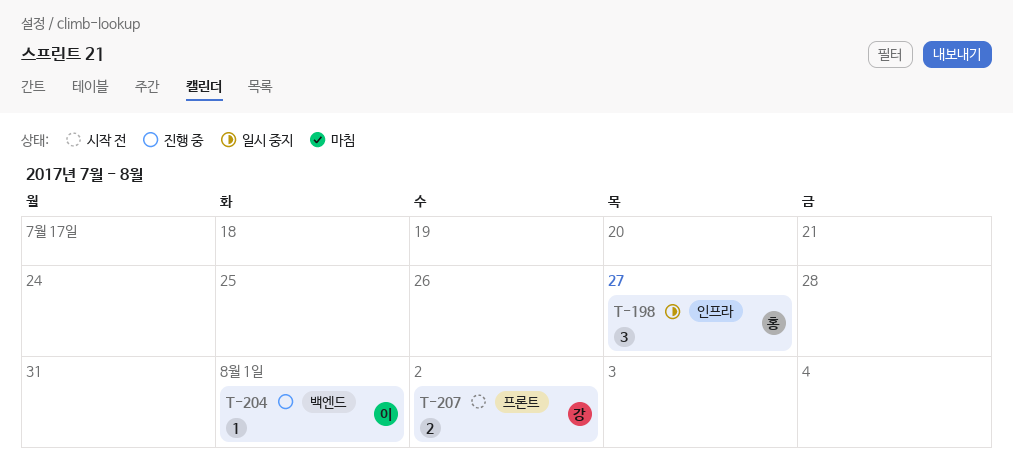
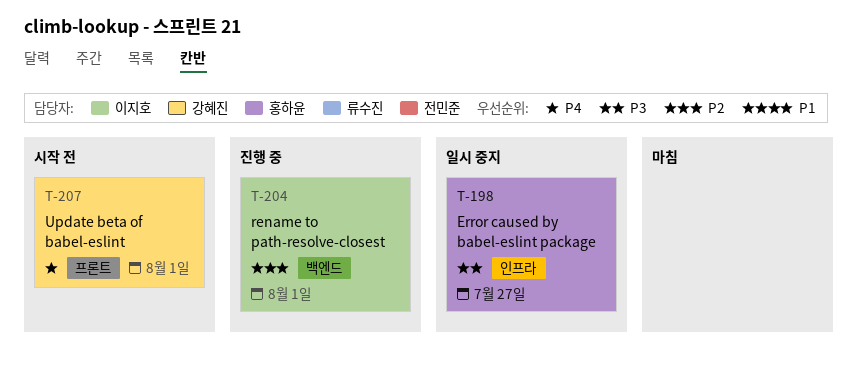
T-207, due: Aug 2 -> Aug 1

